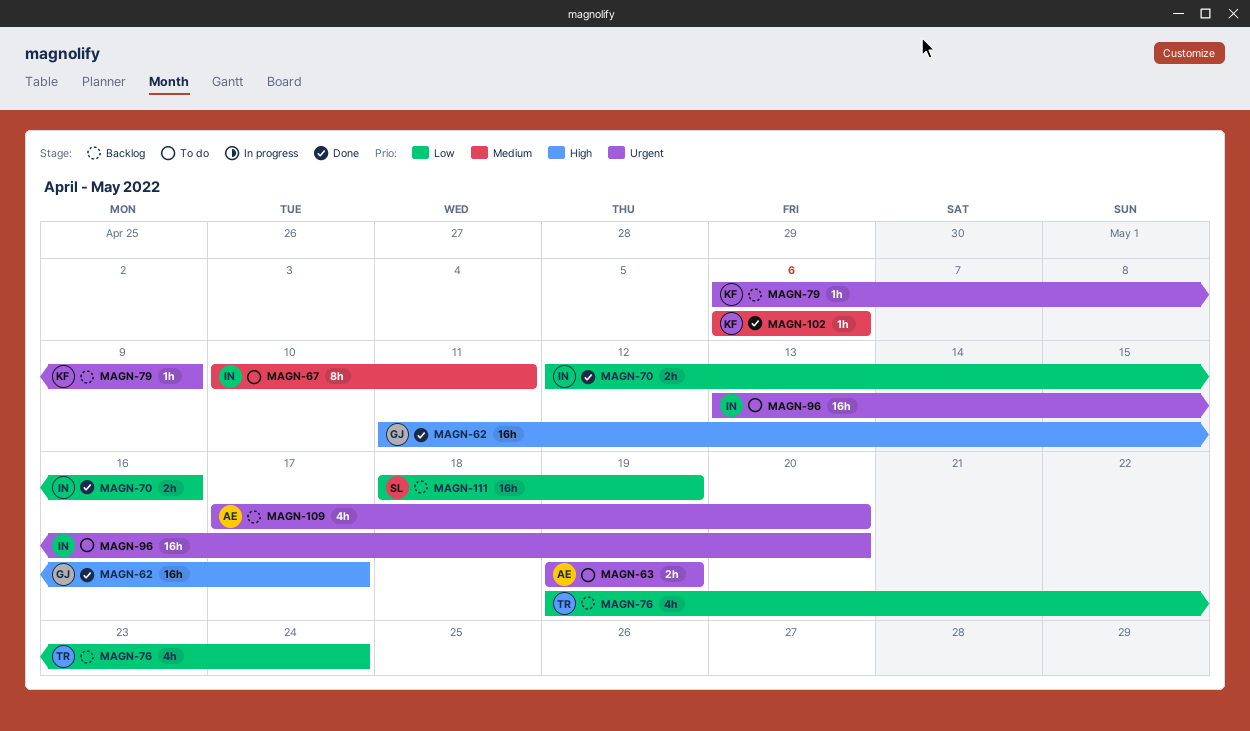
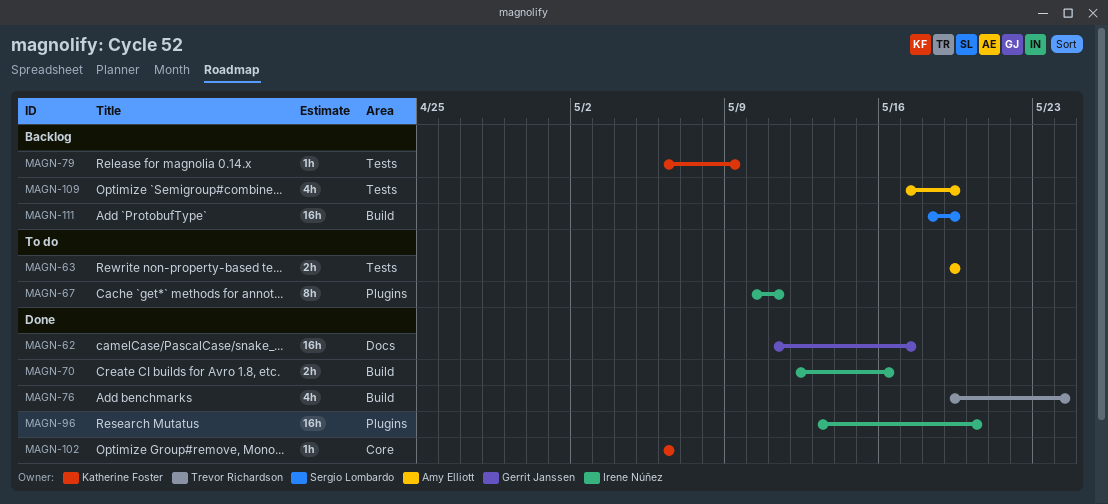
MAGN-76, status: Backlog -> Done
MAGN-96, status: To do -> Done
MAGN-109, due: May 20 -> May 19

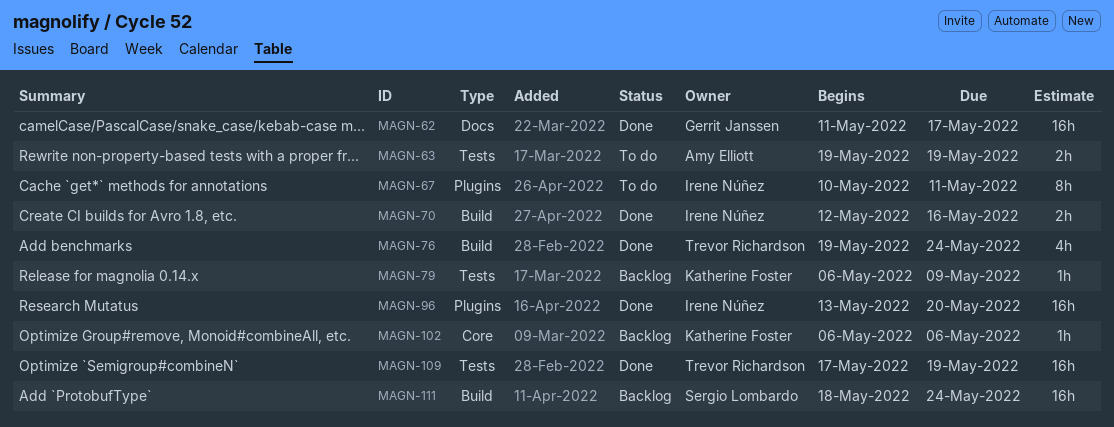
MAGN-102, status: Done -> Backlog
MAGN-109, status: Backlog -> Done
MAGN-109, owner: Amy Elliott -> Trevor Richardson
MAGN-109, estimate: 4h -> 16h
MAGN-111, due: May 19 -> May 24

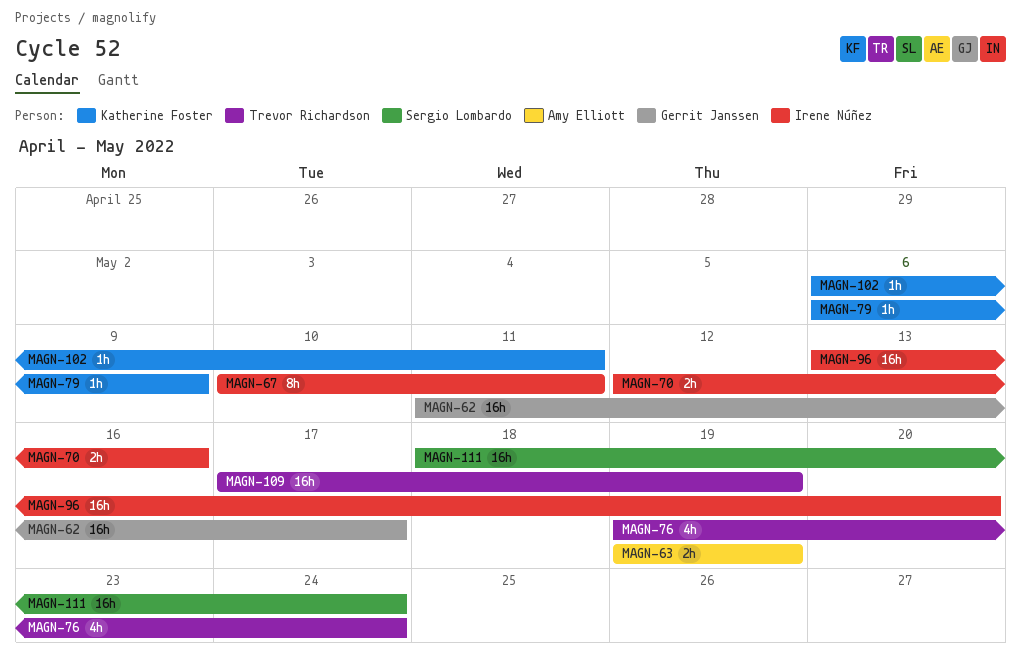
MAGN-102, due: May 6 -> May 11

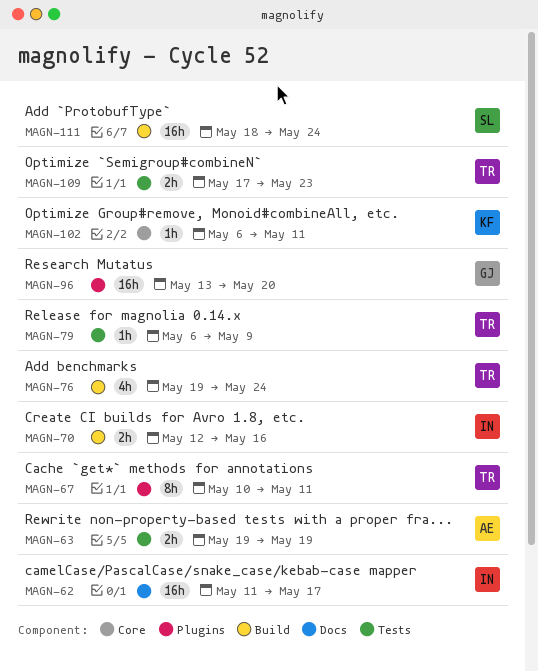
MAGN-62, owner: Gerrit Janssen -> Irene Núñez
MAGN-67, owner: Irene Núñez -> Trevor Richardson
MAGN-79, owner: Katherine Foster -> Trevor Richardson
MAGN-96, owner: Irene Núñez -> Gerrit Janssen
MAGN-109, estimate: 16h -> 2h
MAGN-109, due: May 19 -> May 23

